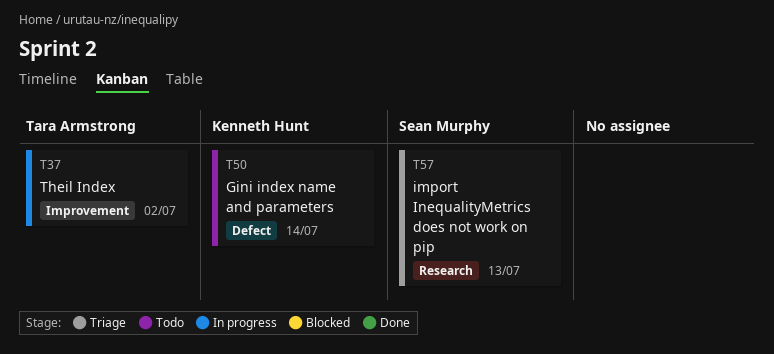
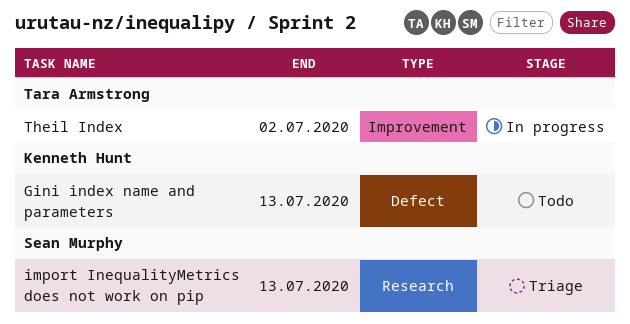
Gini index name and parameters, due: Jul 14 -> Jul 13

